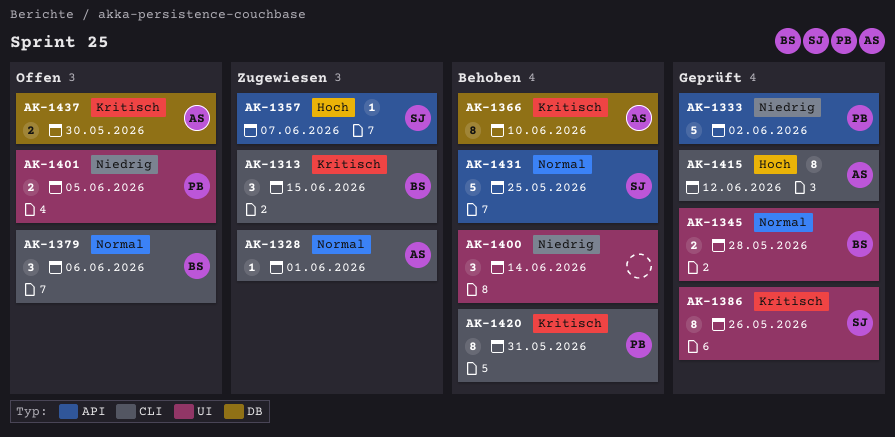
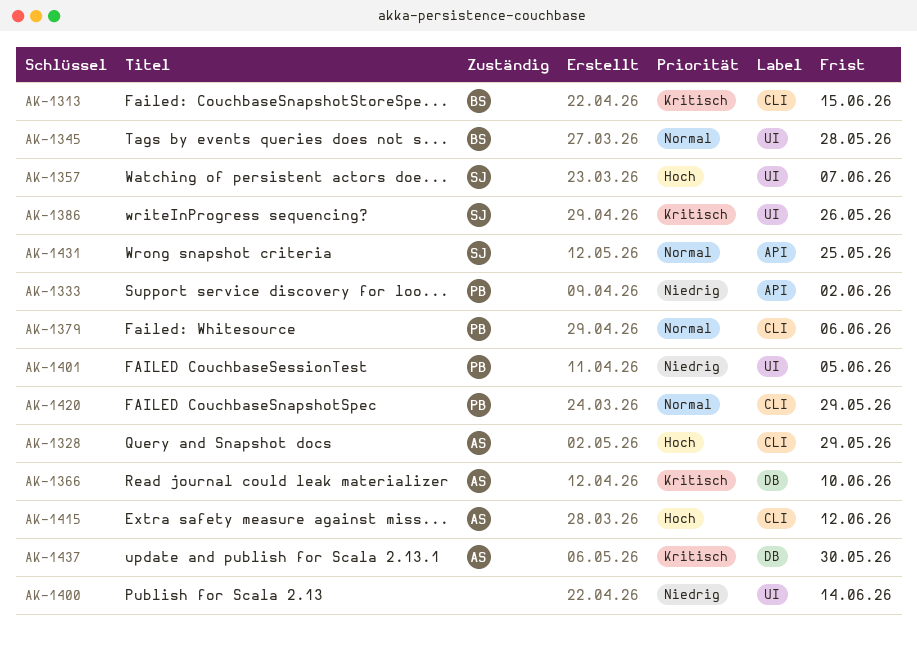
AK-1328, priority: Normal -> Hoch
AK-1328, due: Jun 1 -> May 29
AK-1357, label: API -> UI
AK-1379, owner: BS -> PB
AK-1420, priority: Kritisch -> Normal
AK-1420, due: May 31 -> May 29

